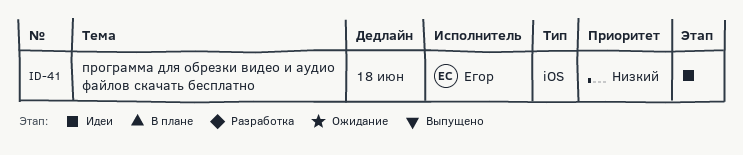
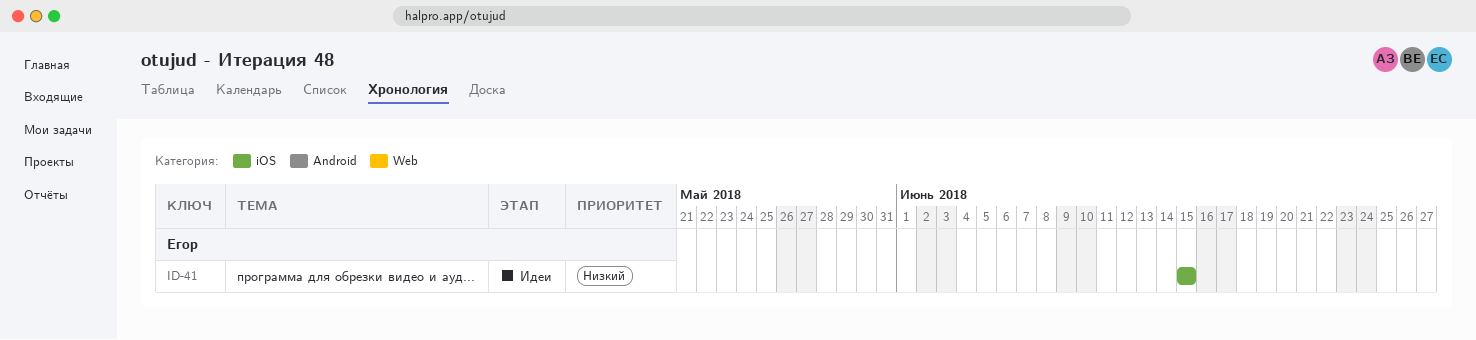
ID-41, due: Jun 18 -> Jun 15

